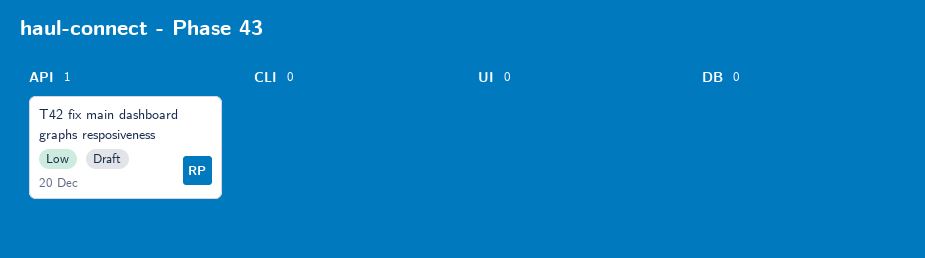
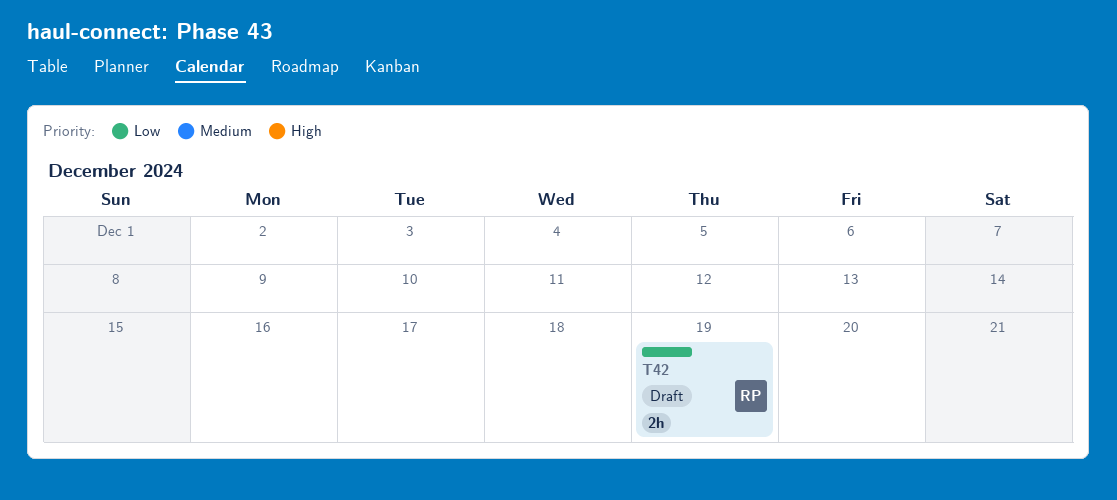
T42, due: Dec 20 -> Dec 19

